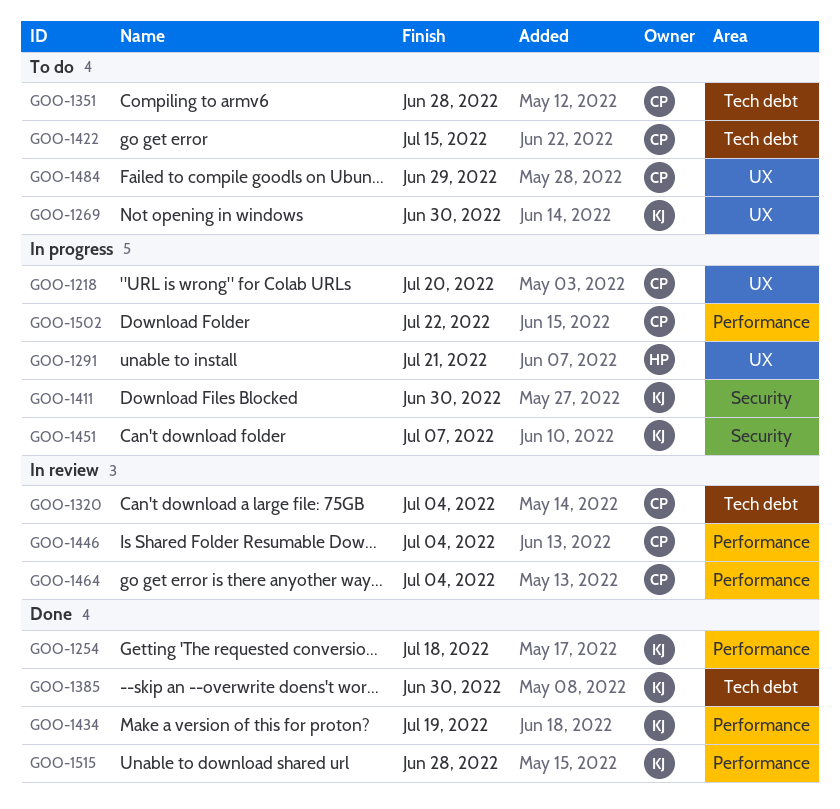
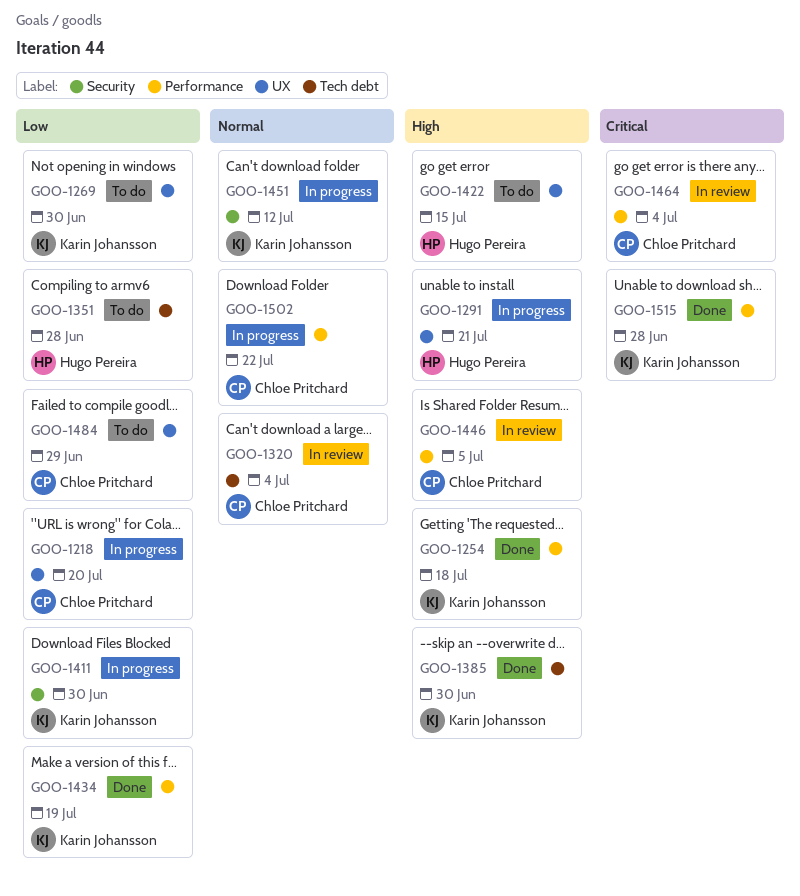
GOO-1351, owner: Chloe Pritchard -> Hugo Pereira
GOO-1422, owner: Chloe Pritchard -> Hugo Pereira
GOO-1422, label: Tech debt -> UX
GOO-1446, due: Jul 4 -> Jul 5
GOO-1451, due: Jul 7 -> Jul 12

